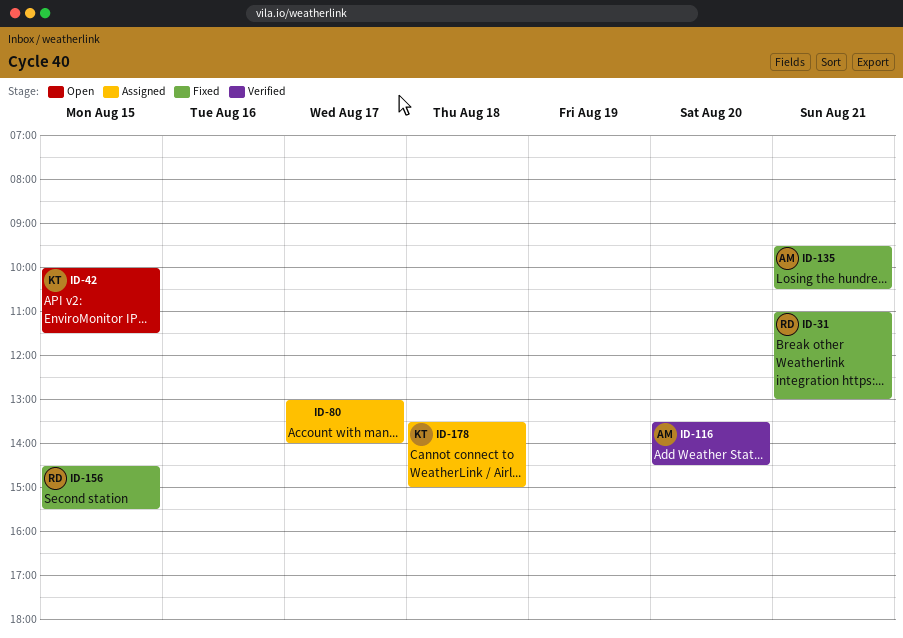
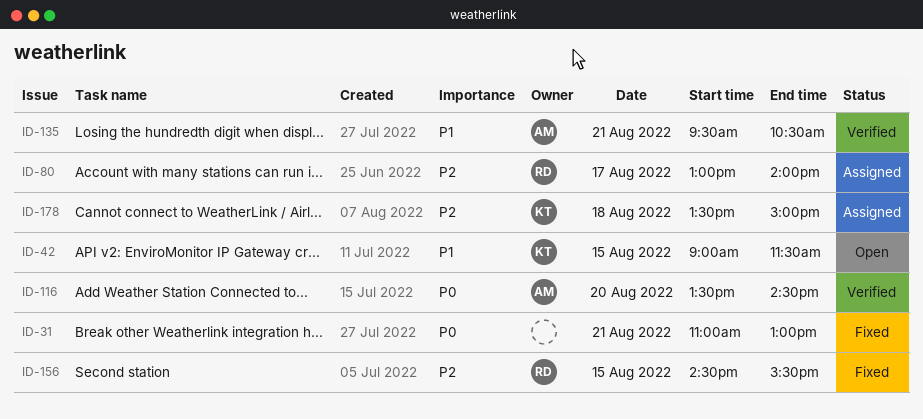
ID-31, owner: RD -> none
ID-42, begins: 10:00 -> 09:00
ID-80, owner: none -> RD
ID-135, status: Fixed -> Verified

